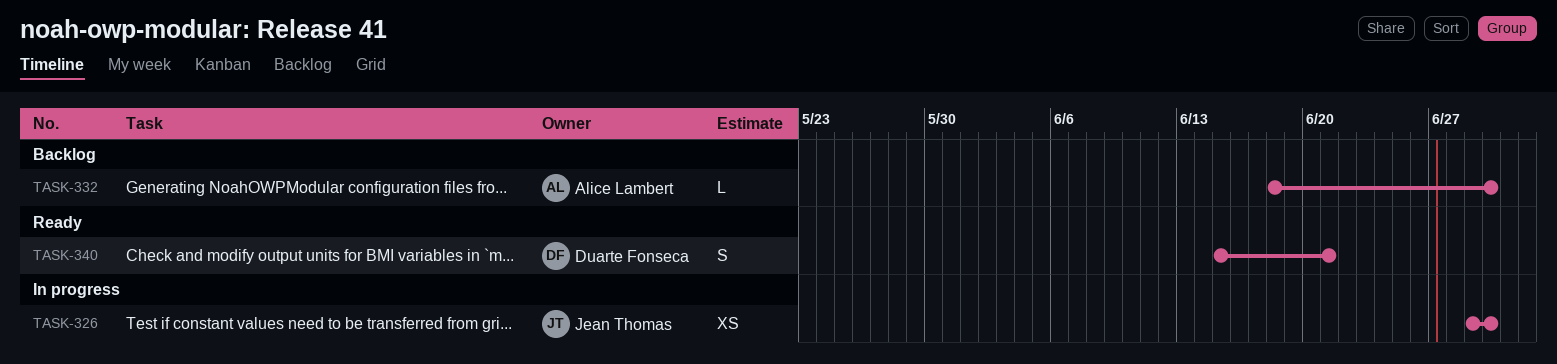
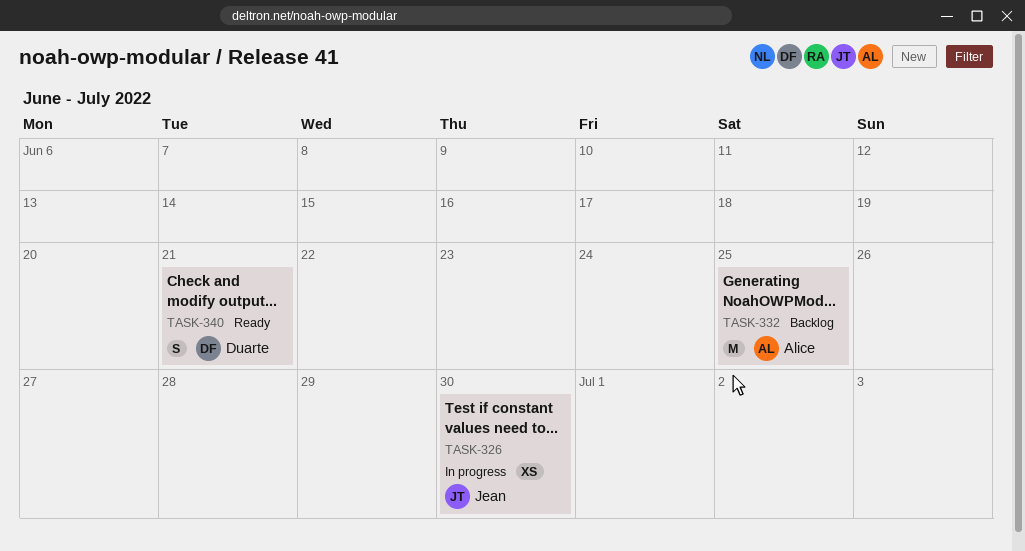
TASK-332, estimate: L -> M
TASK-332, due: Jun 30 -> Jun 25

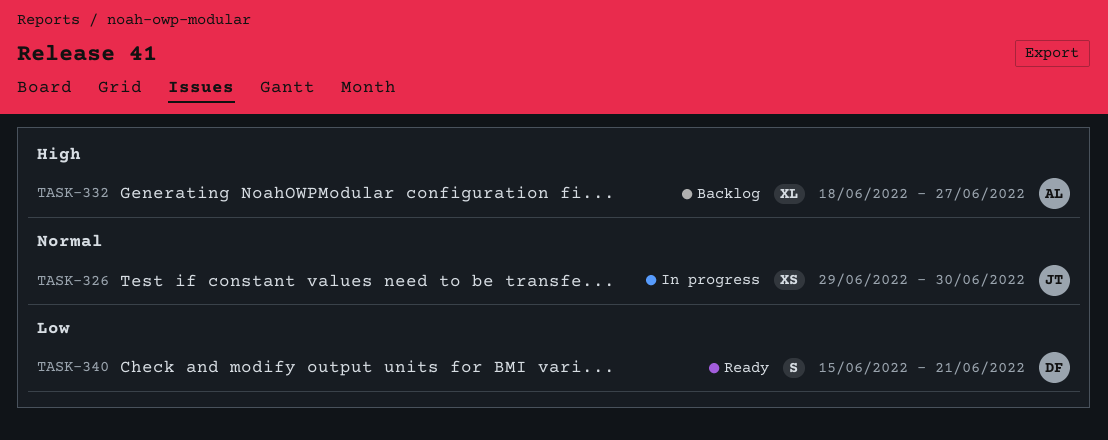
TASK-332, estimate: M -> XL
TASK-332, due: Jun 25 -> Jun 27

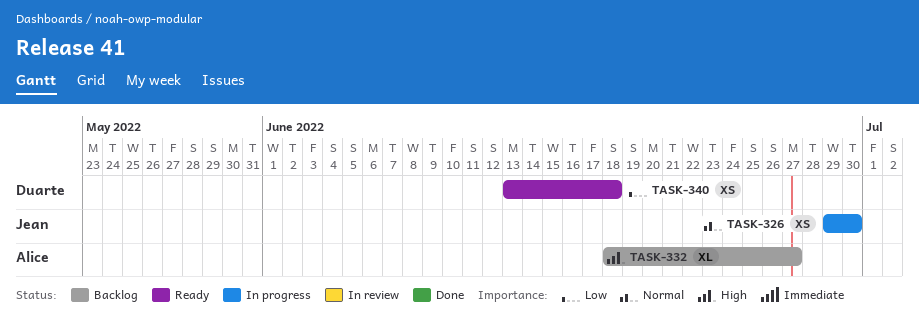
TASK-340, estimate: S -> XS
TASK-340, start: Jun 15 -> Jun 13
TASK-340, due: Jun 21 -> Jun 18

